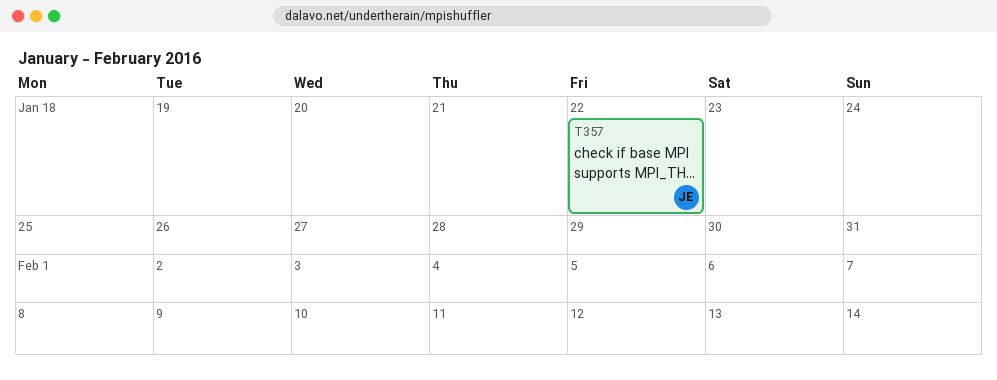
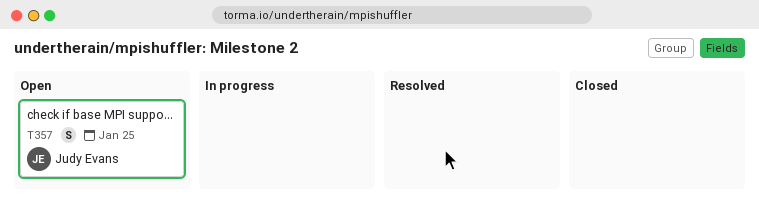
T357, due: Jan 22 -> Jan 25

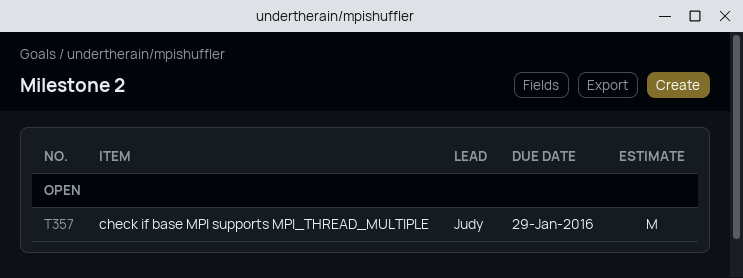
T357, estimate: S -> M
T357, due: Jan 25 -> Jan 29

